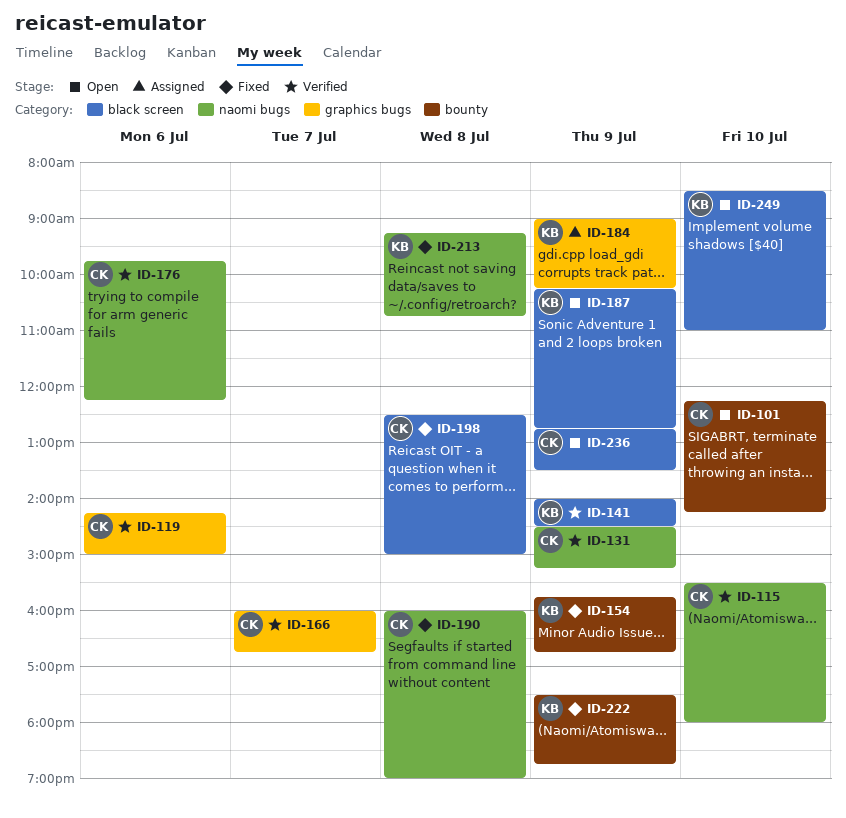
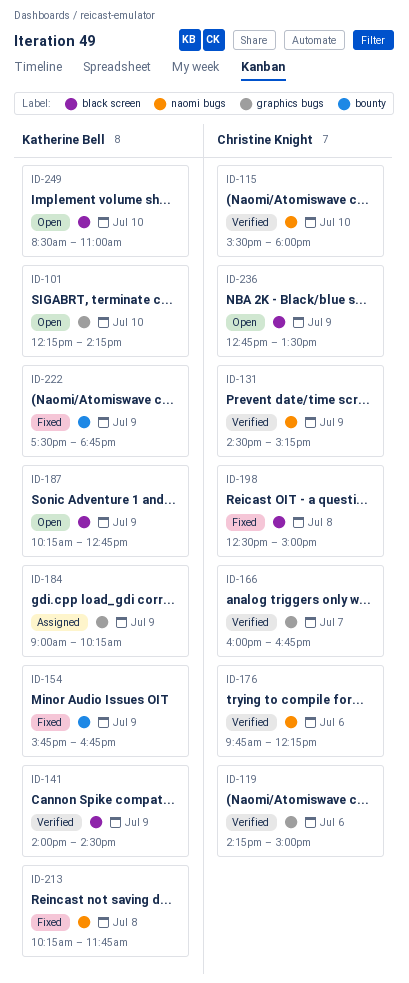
ID-101, owner: Christine Knight -> Katherine Bell
ID-101, label: bounty -> graphics bugs
ID-190: present -> none
ID-213, begins: 09:15 -> 10:15
ID-213, ends: 10:45 -> 11:45

